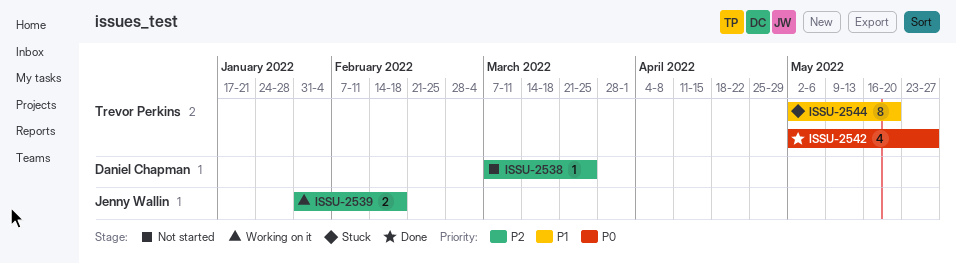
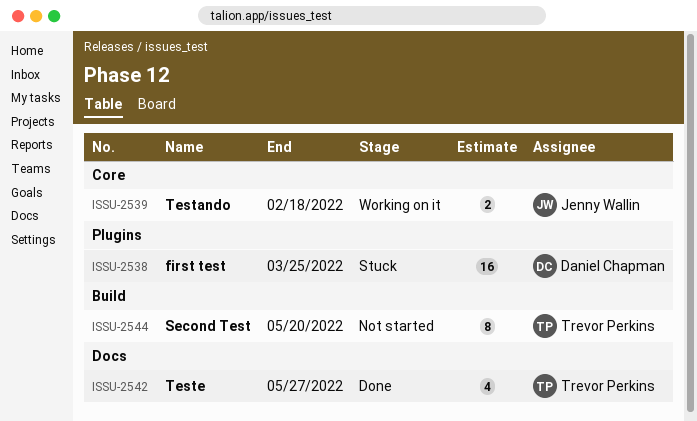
ISSU-2538, status: Not started -> Stuck
ISSU-2538, estimate: 1 -> 16
ISSU-2544, status: Stuck -> Not started

